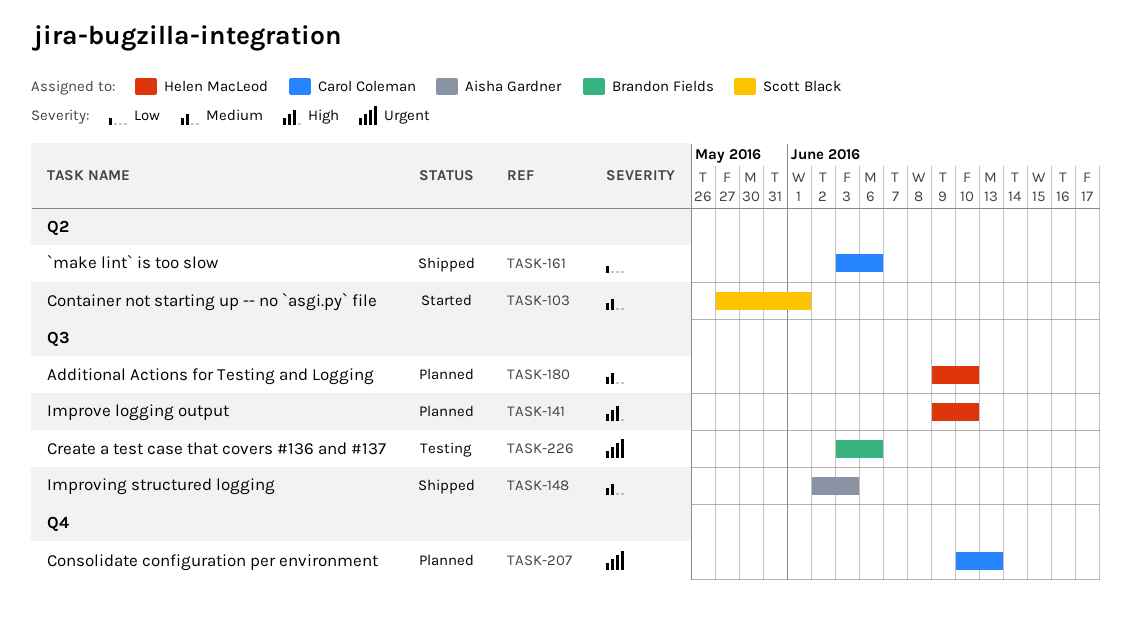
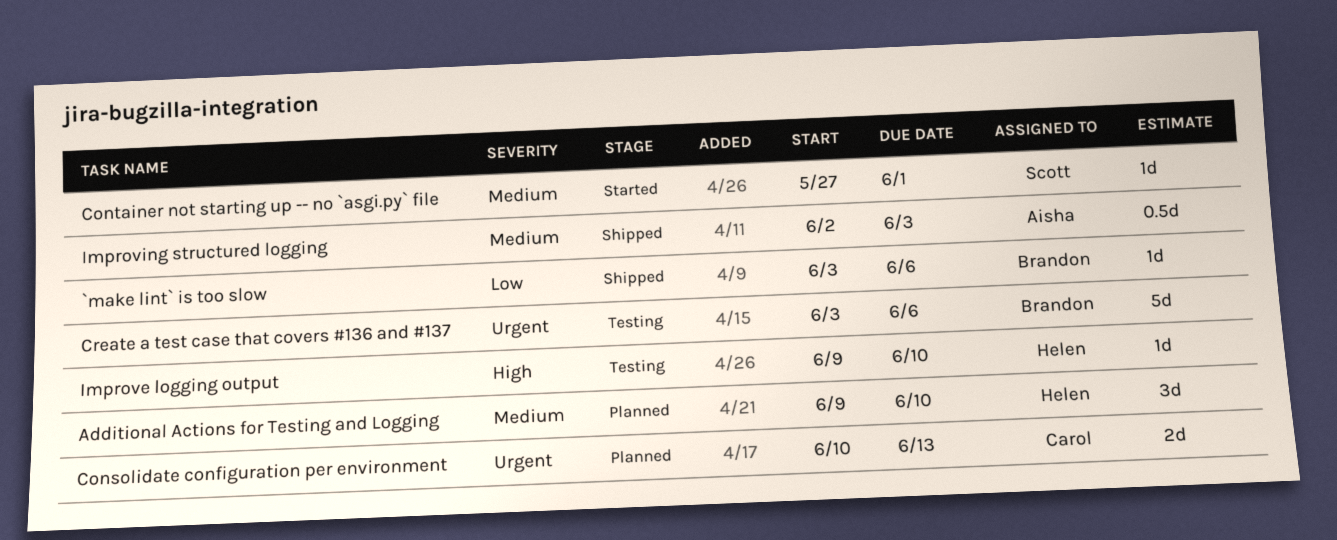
`make lint` is too slow, owner: Carol Coleman -> Brandon Fields
Improve logging output, status: Planned -> Testing

